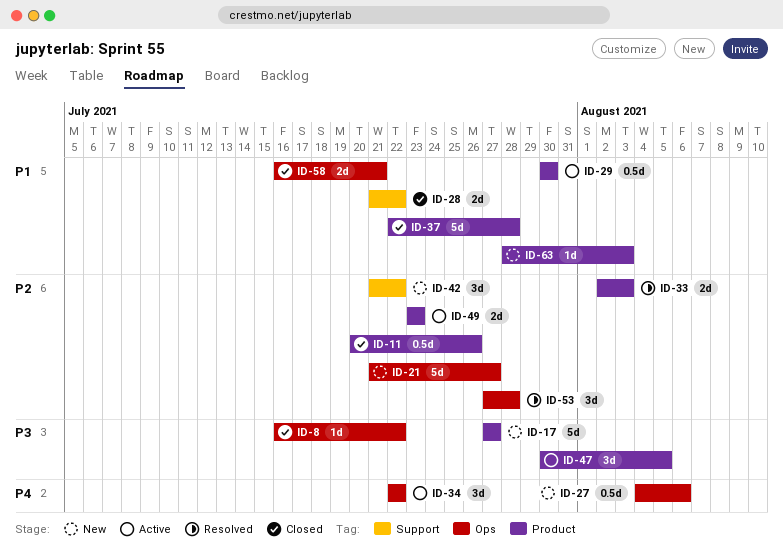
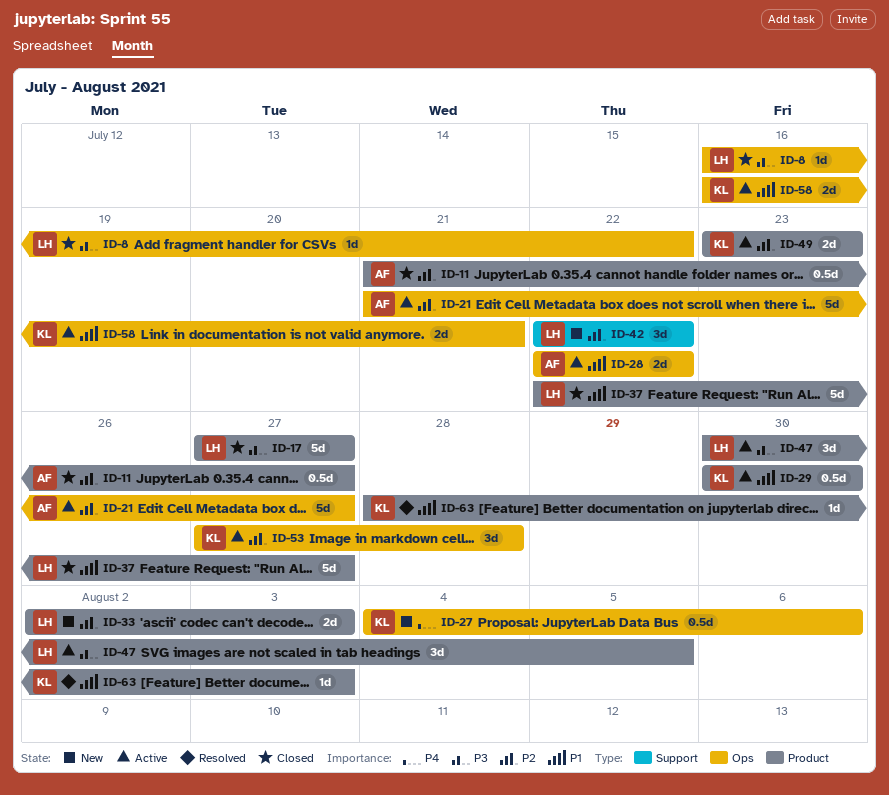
ID-11, start: Jul 20 -> Jul 21
ID-11, due: Jul 26 -> Jul 27
ID-17, status: New -> Closed
ID-21, status: New -> Active
ID-28, status: Closed -> Active
ID-28, label: Support -> Ops
ID-28, start: Jul 21 -> Jul 22
ID-33, status: Resolved -> New
ID-34: present -> none
ID-37, due: Jul 28 -> Jul 27
ID-42, start: Jul 21 -> Jul 22
ID-53, status: Resolved -> Active
ID-58, status: Closed -> Active
ID-63, status: New -> Resolved

